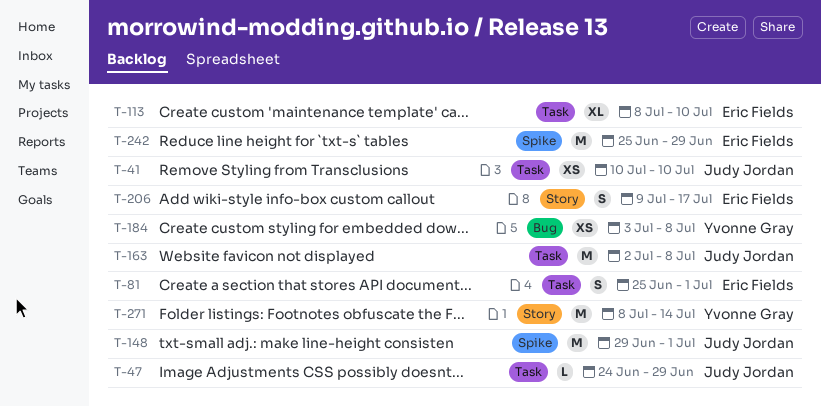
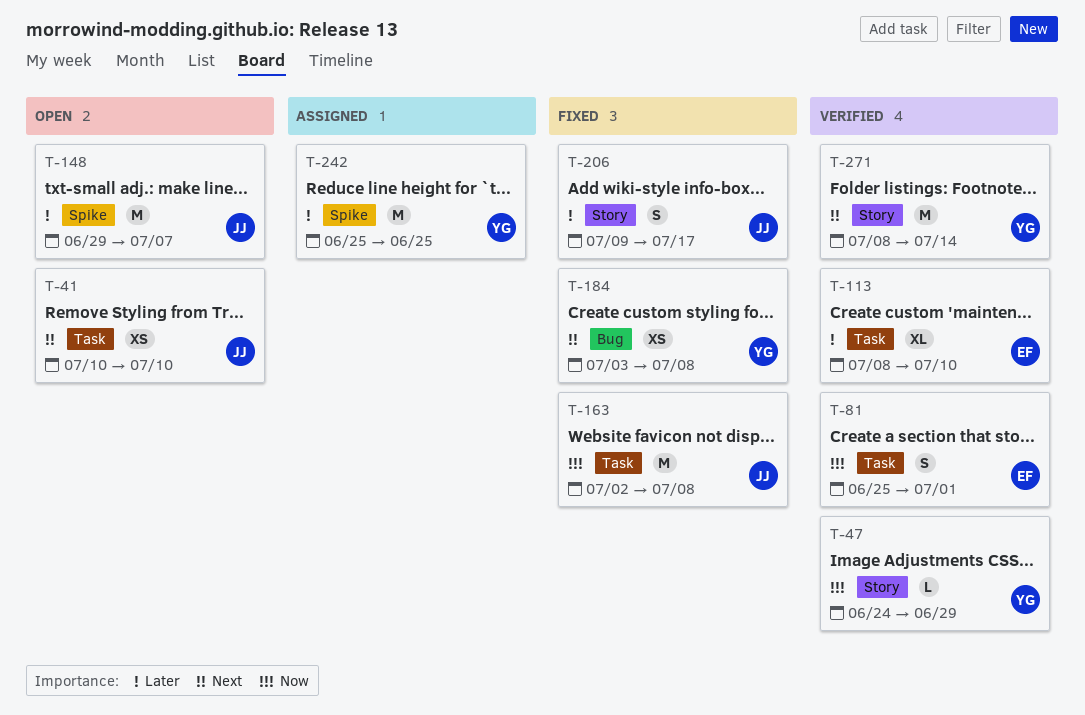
T-47, owner: Judy Jordan -> Yvonne Gray
T-47, label: Task -> Story
T-148, due: Jul 1 -> Jul 7
T-206, owner: Eric Fields -> Judy Jordan
T-242, owner: Eric Fields -> Yvonne Gray
T-242, due: Jun 29 -> Jun 25

